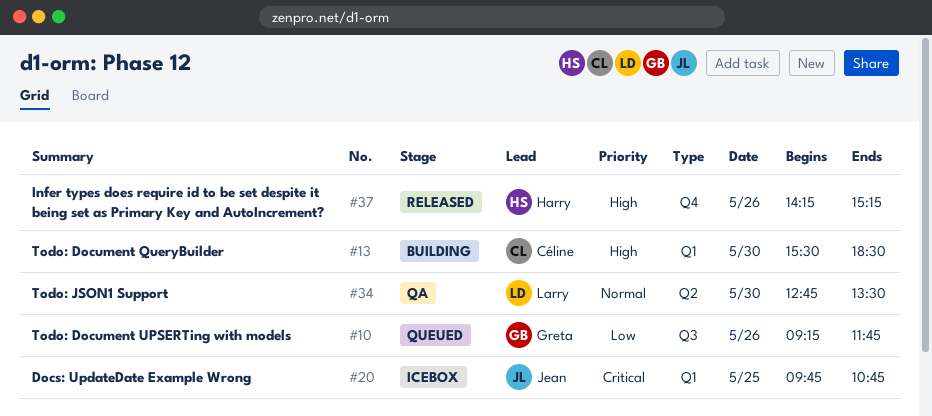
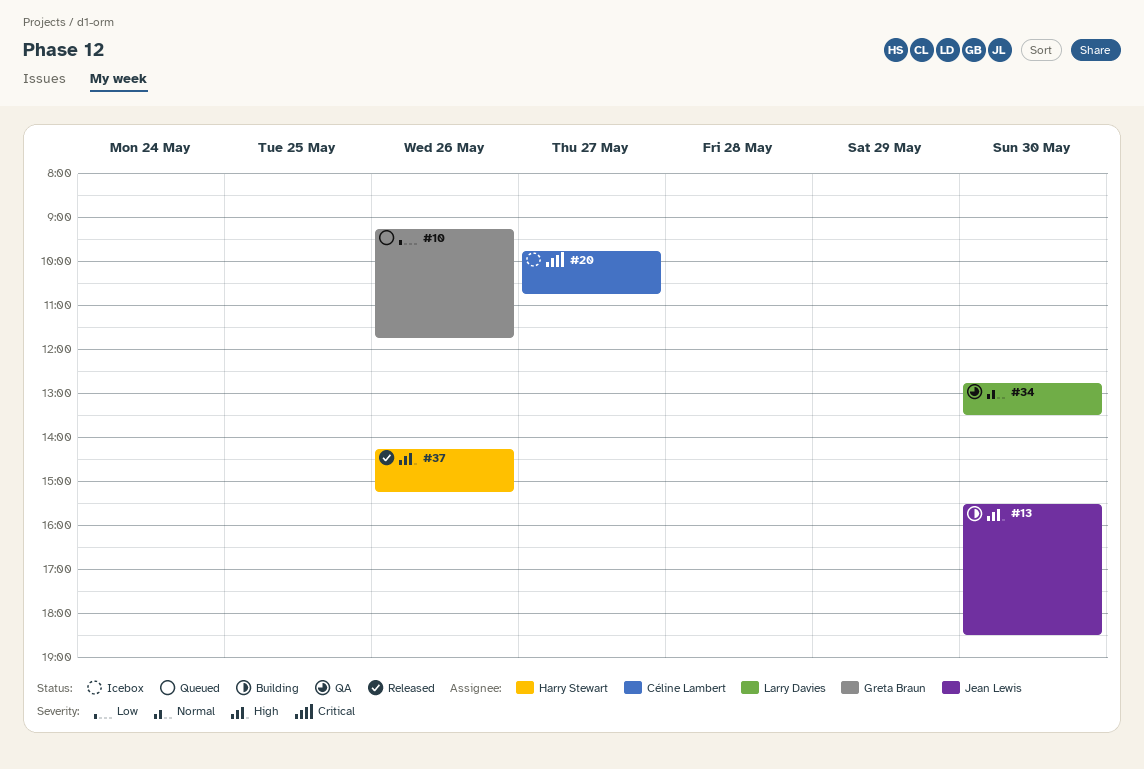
#13, owner: Céline Lambert -> Jean Lewis
#20, owner: Jean Lewis -> Céline Lambert
#20, day: May 25 -> May 27

